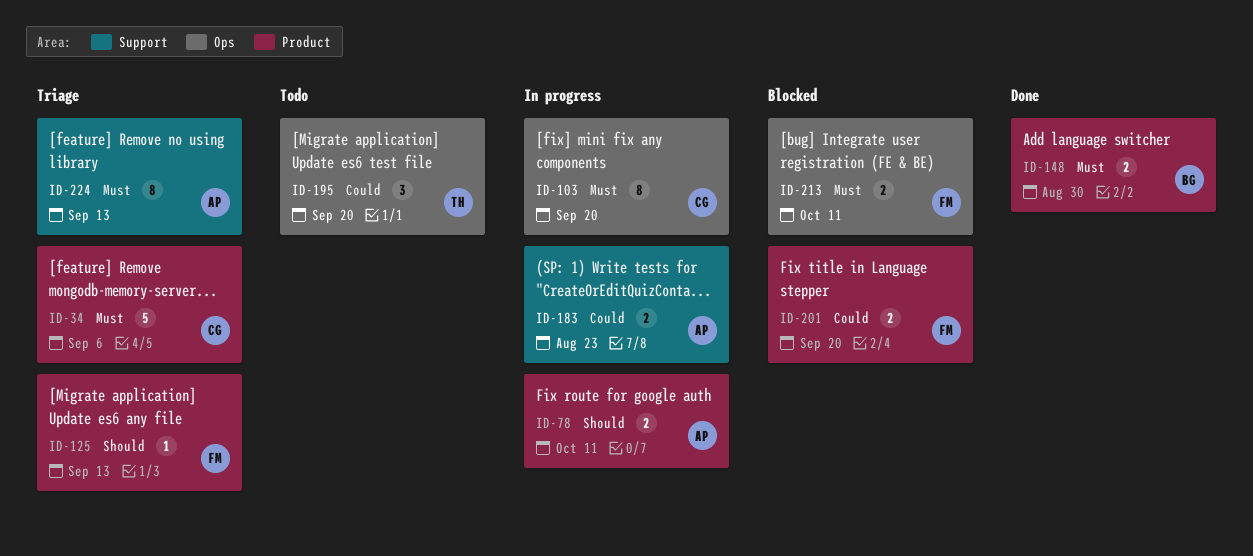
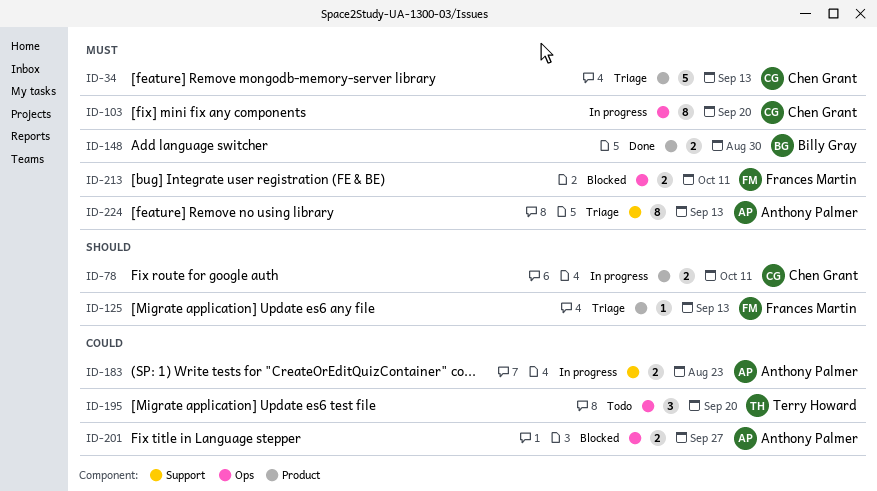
ID-34, due: Sep 6 -> Sep 13
ID-78, owner: Anthony Palmer -> Chen Grant
ID-201, owner: Frances Martin -> Anthony Palmer
ID-201, label: Product -> Ops
ID-201, due: Sep 20 -> Sep 27

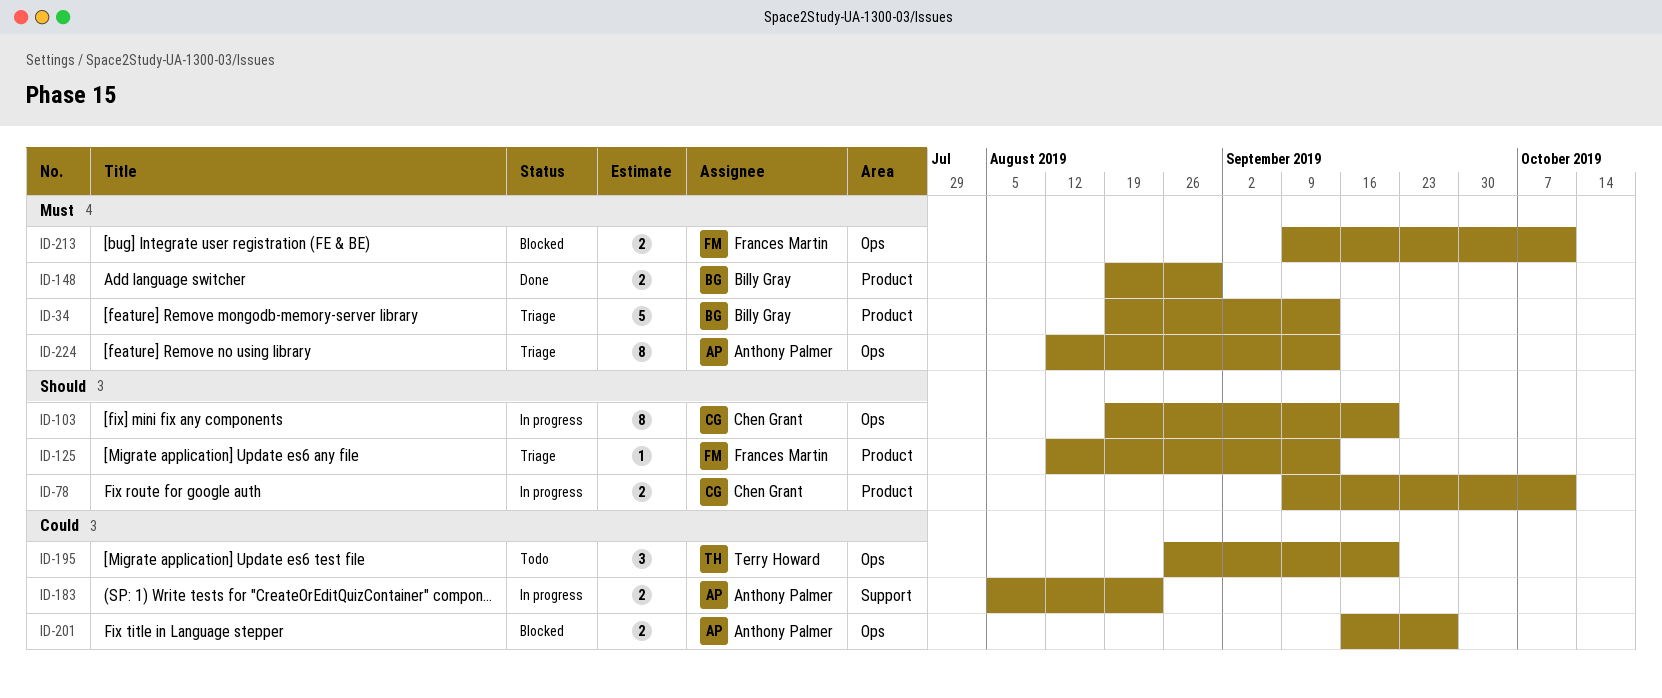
ID-34, owner: Chen Grant -> Billy Gray
ID-103, priority: Must -> Should
ID-224, label: Support -> Ops

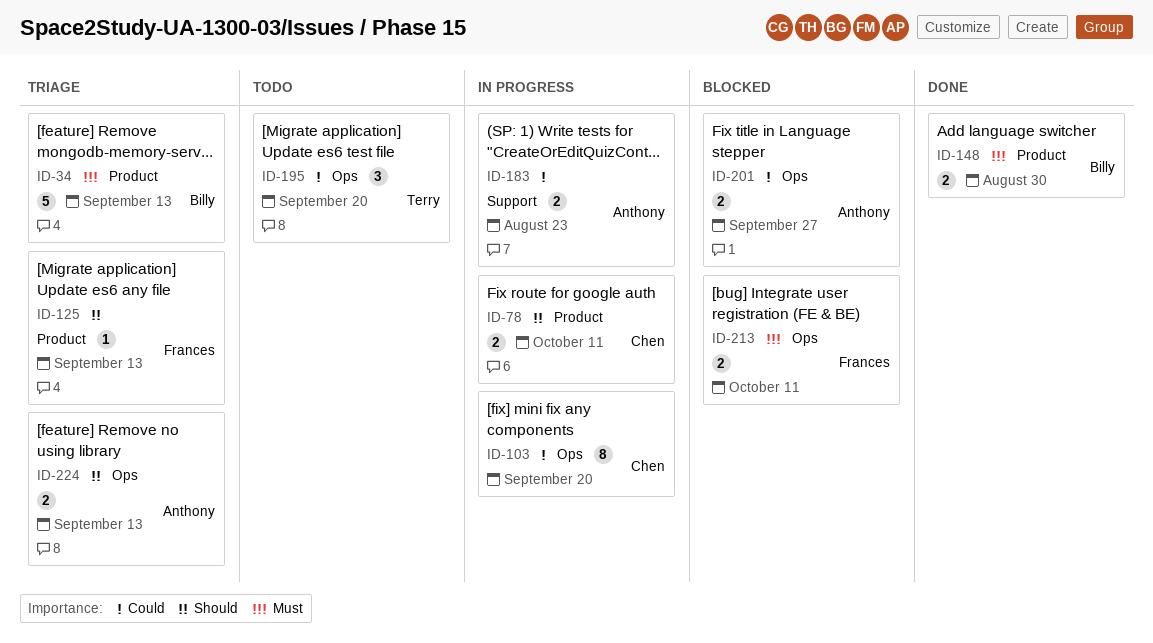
ID-103, priority: Should -> Could
ID-224, priority: Must -> Should
ID-224, estimate: 8 -> 2

